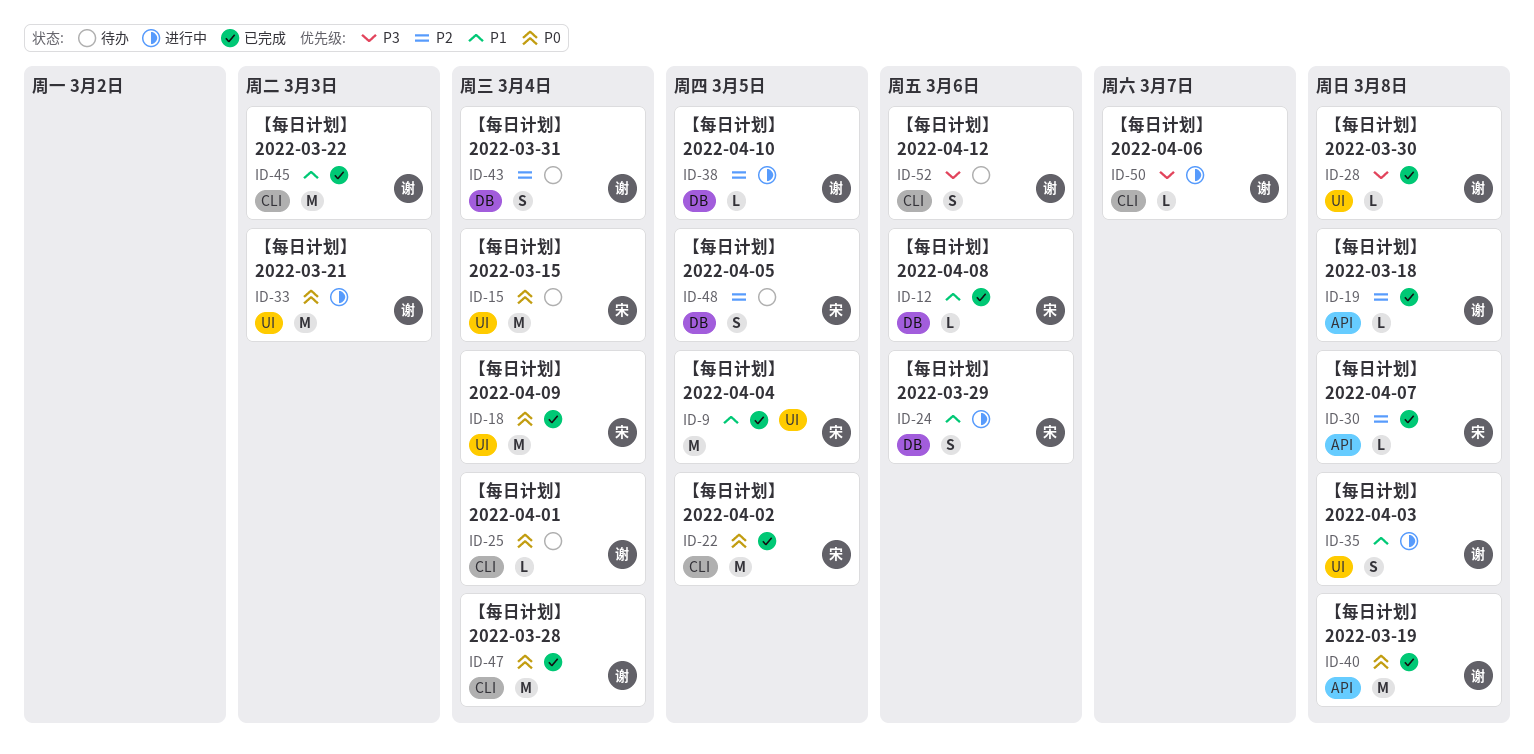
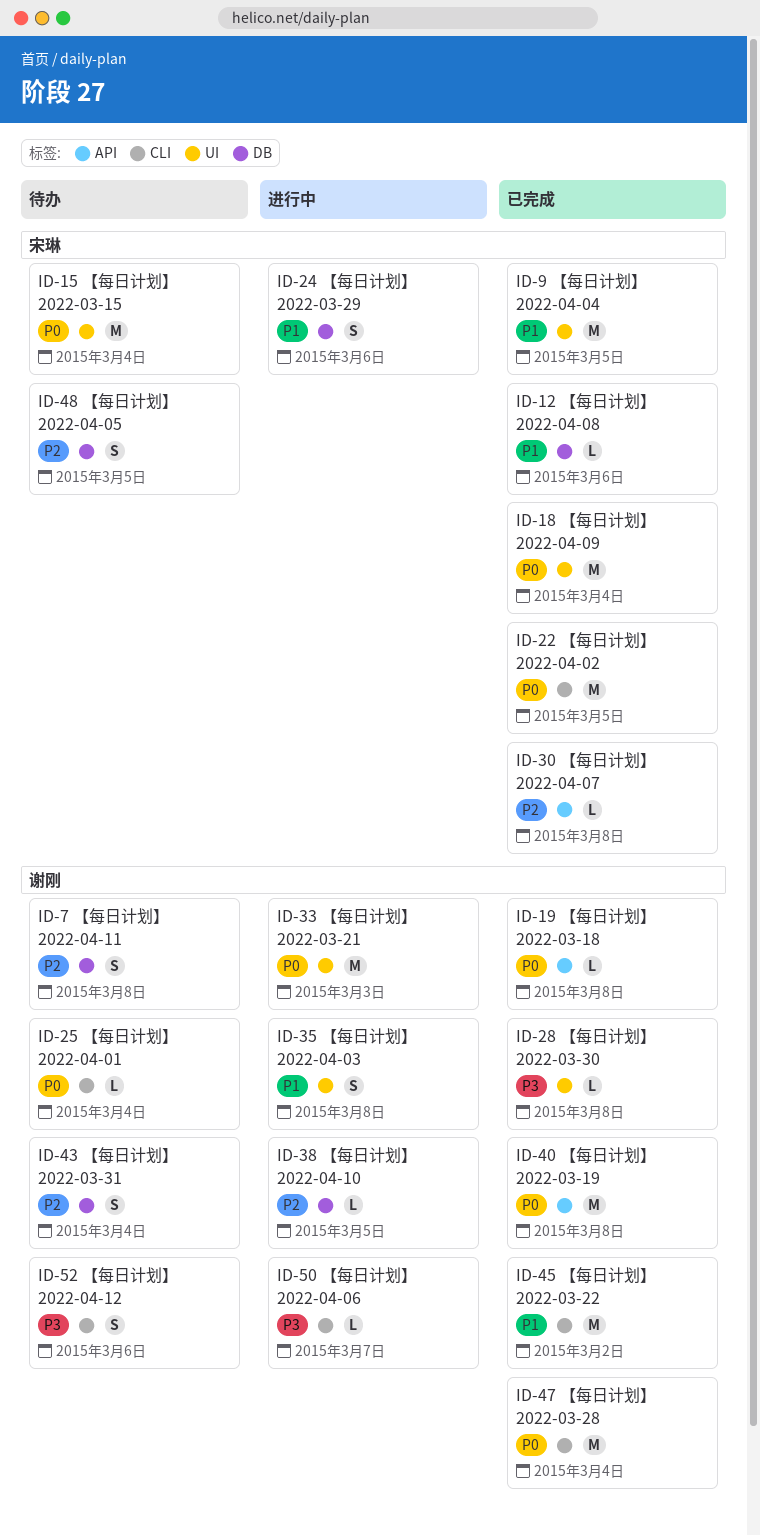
ID-7: none -> present
ID-19, priority: P2 -> P0
ID-45, due: Mar 3 -> Mar 2

